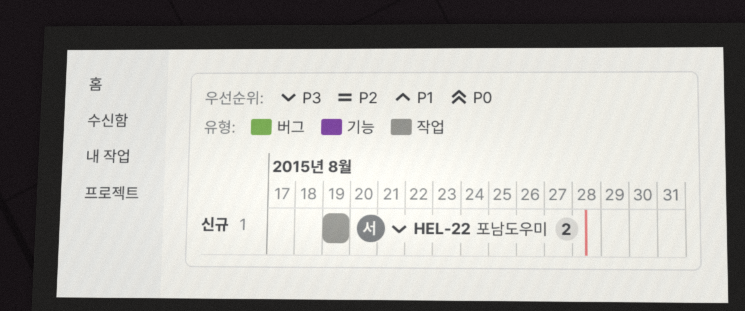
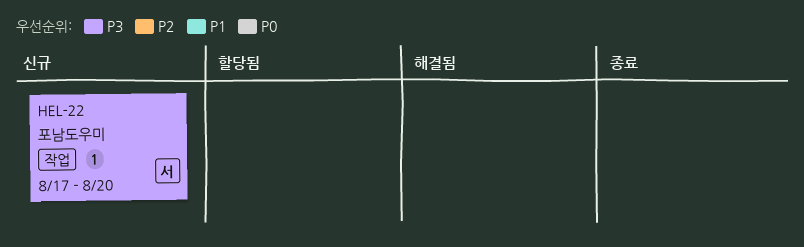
HEL-22, estimate: 2 -> 1
HEL-22, start: Aug 19 -> Aug 17
HEL-22, due: Aug 19 -> Aug 20

